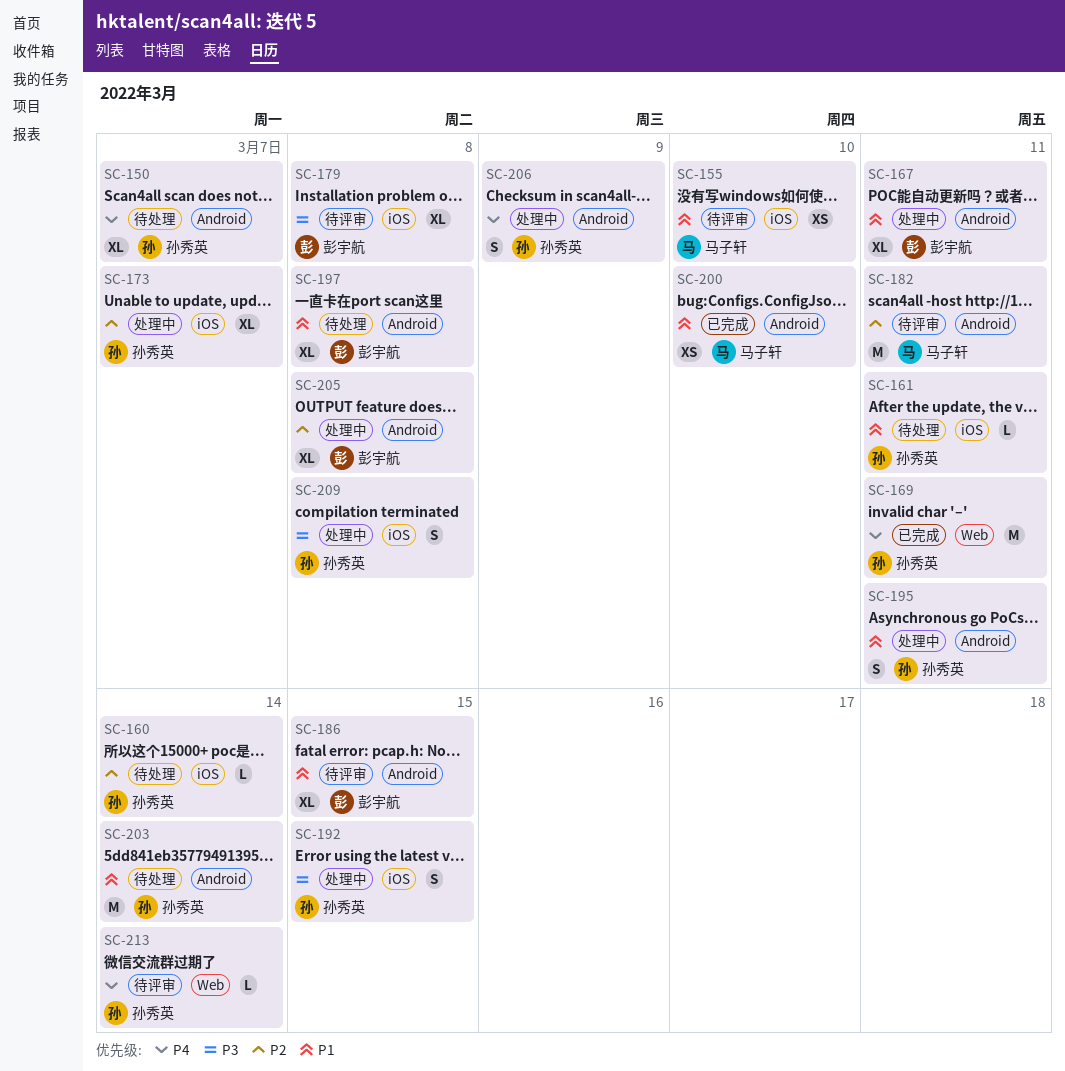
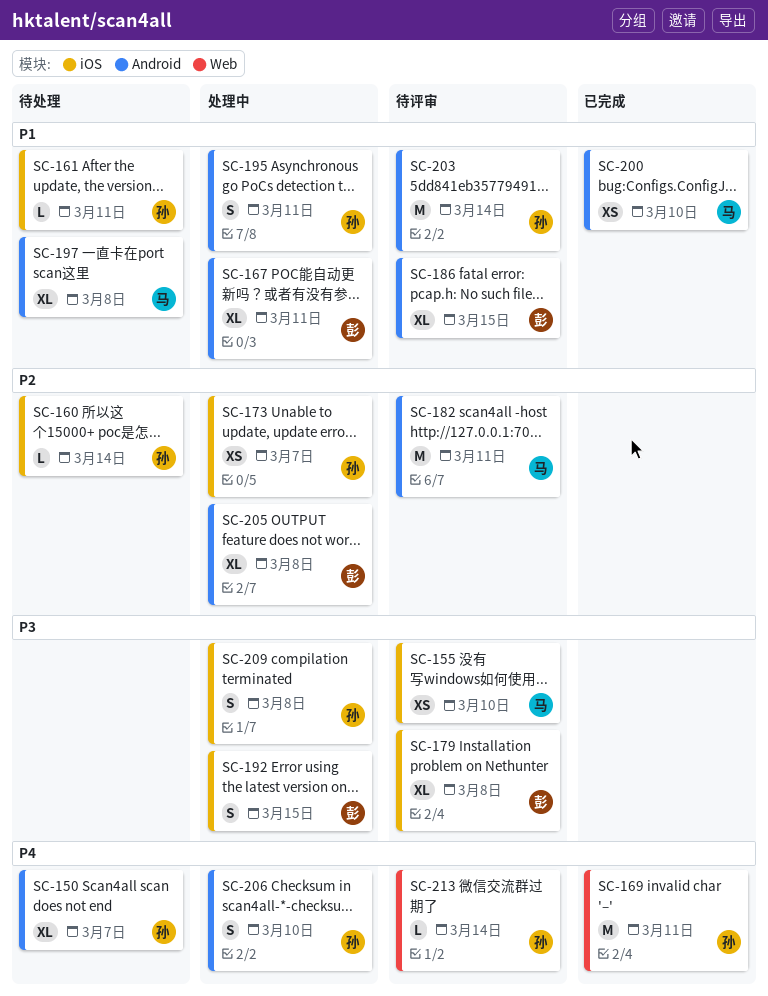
SC-155, priority: P1 -> P3
SC-173, estimate: XL -> XS
SC-192, owner: 孙秀英 -> 彭宇航
SC-197, owner: 彭宇航 -> 马子轩
SC-203, status: 待处理 -> 待评审
SC-206, due: Mar 9 -> Mar 10

